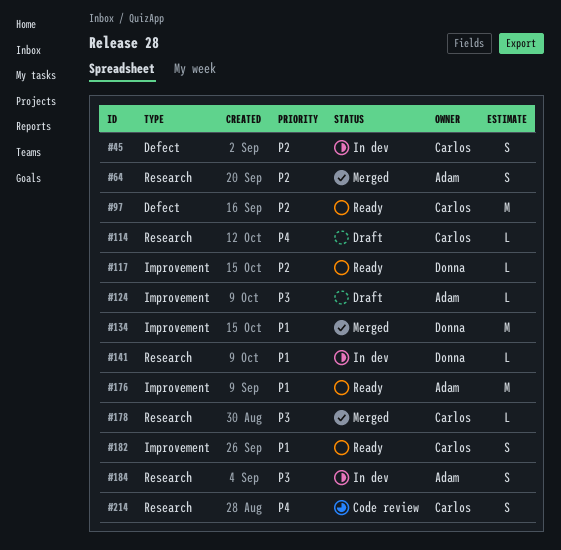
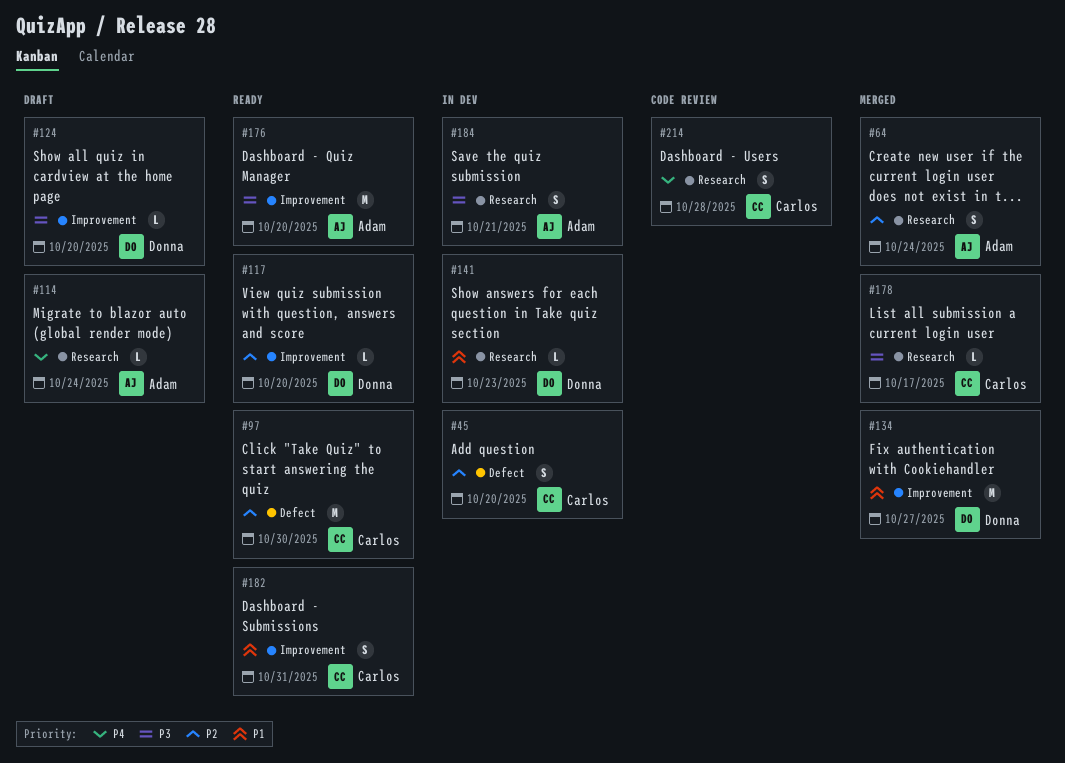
#114, owner: Carlos -> Adam
#124, owner: Adam -> Donna
#176, priority: P1 -> P3

